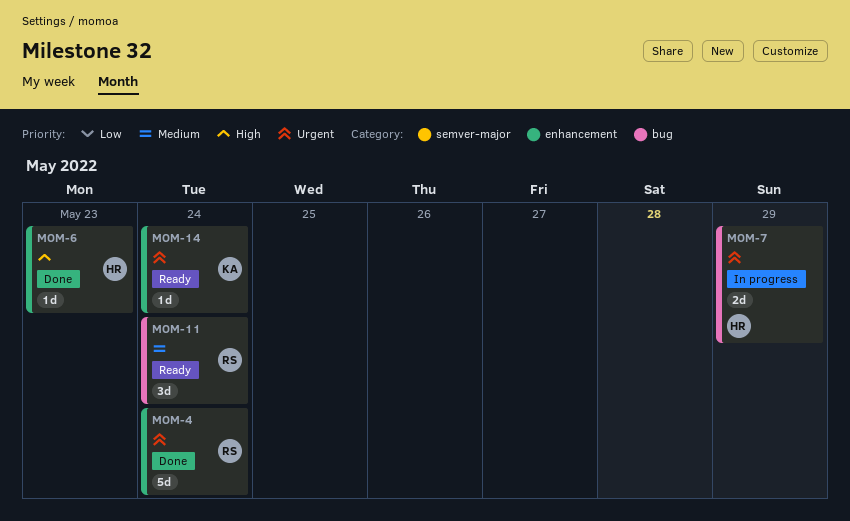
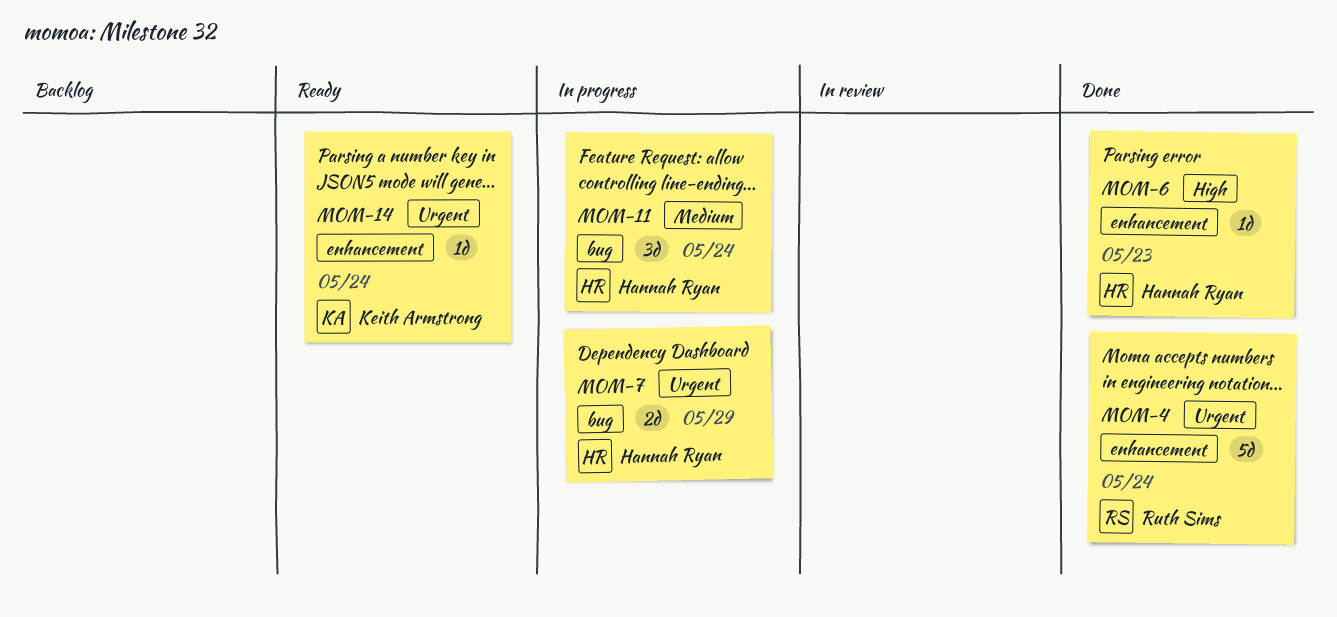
MOM-11, status: Ready -> In progress
MOM-11, owner: Ruth Sims -> Hannah Ryan

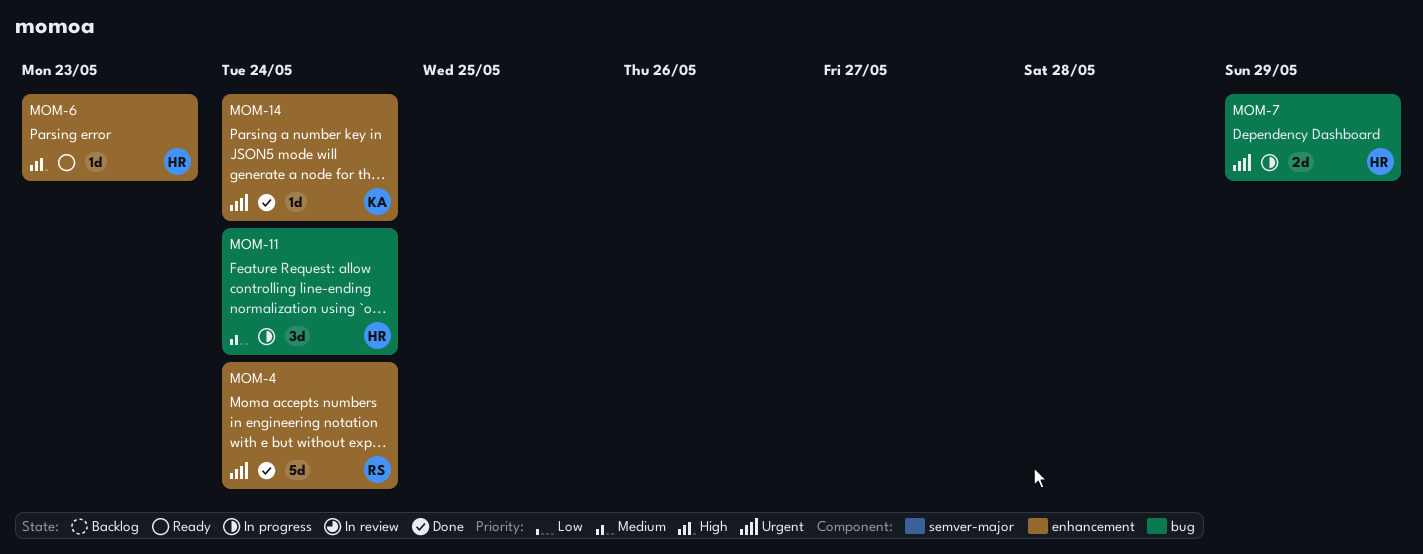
MOM-6, status: Done -> Ready
MOM-14, status: Ready -> Done

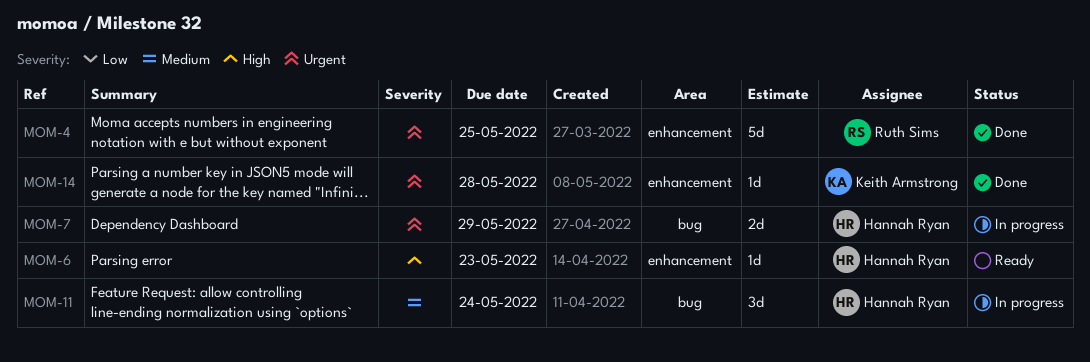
MOM-4, due: May 24 -> May 25
MOM-14, due: May 24 -> May 28

